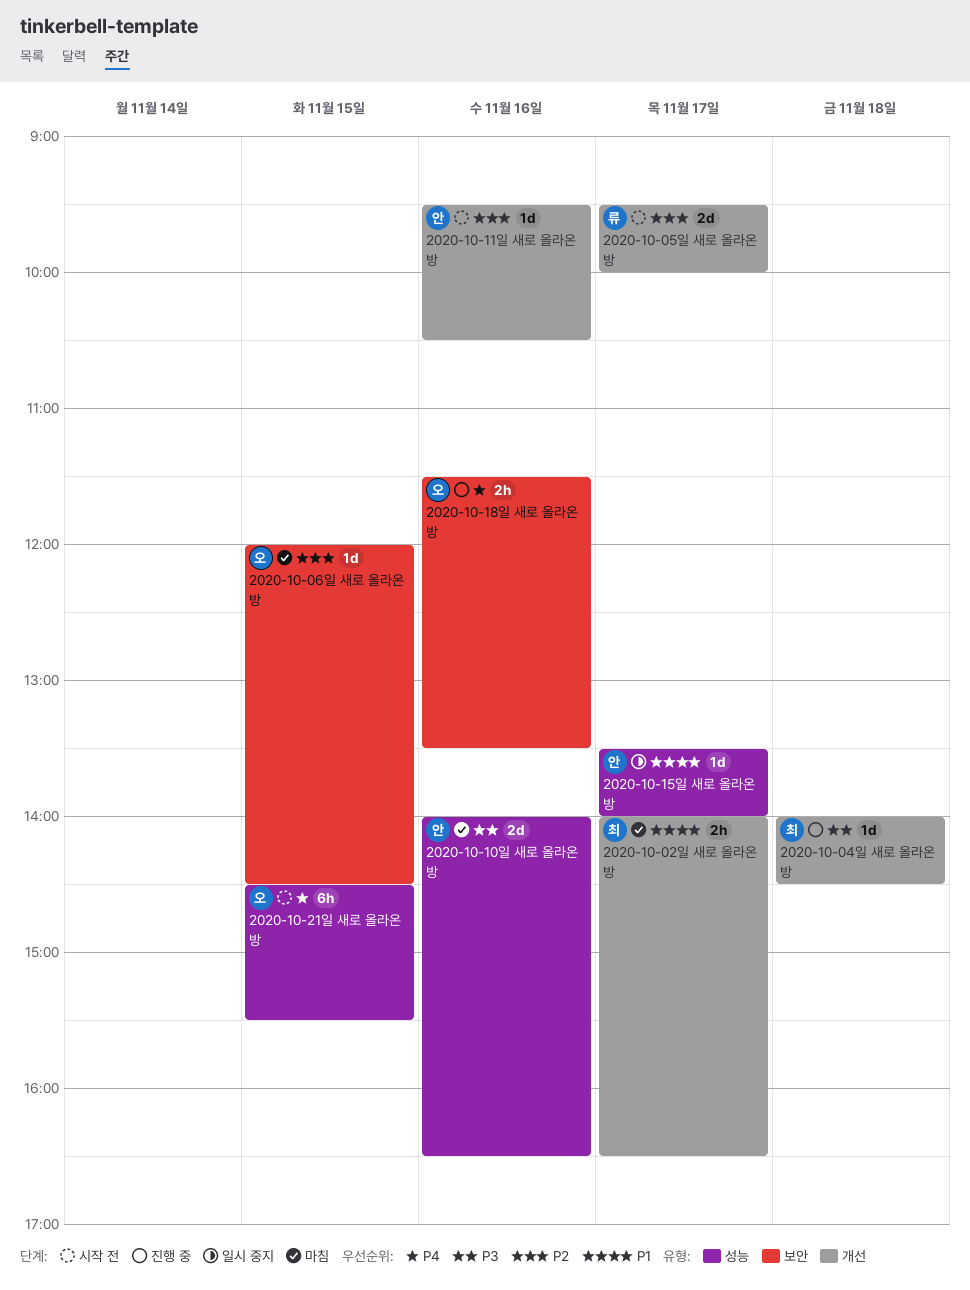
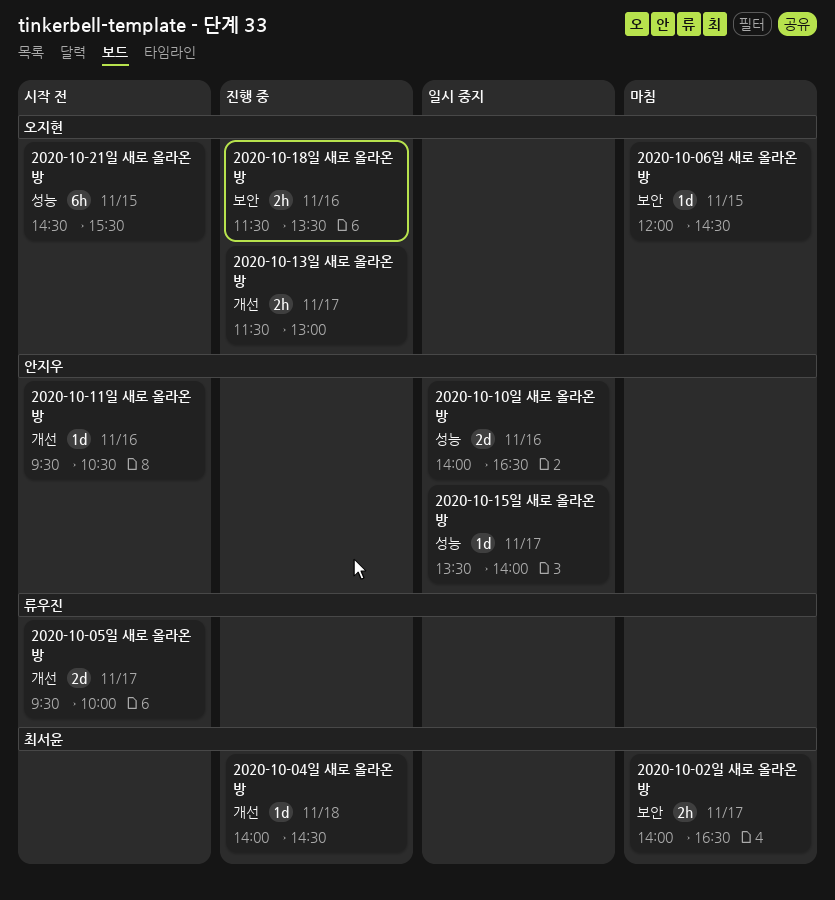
2020-10-02일 새로 올라온 방, label: 개선 -> 보안
2020-10-10일 새로 올라온 방, status: 마침 -> 일시 중지
2020-10-13일 새로 올라온 방: none -> present

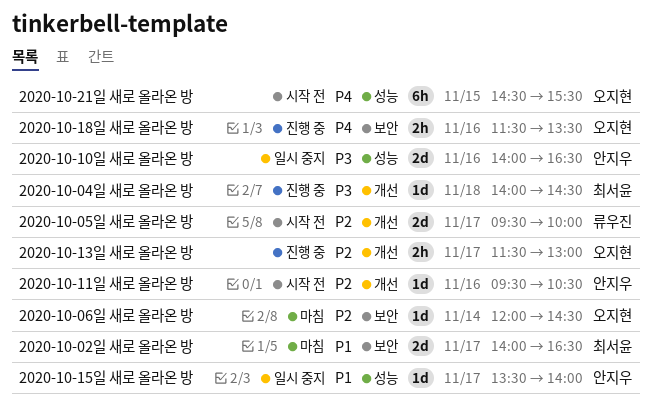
2020-10-02일 새로 올라온 방, estimate: 2h -> 2d
2020-10-06일 새로 올라온 방, day: Nov 15 -> Nov 14

